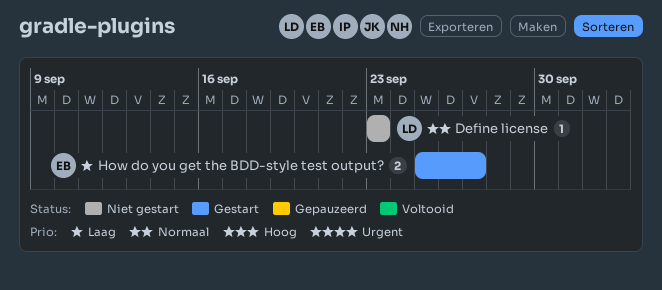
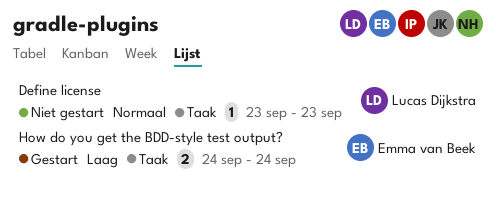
How do you get the BDD-style test output?, start: Sep 25 -> Sep 24
How do you get the BDD-style test output?, due: Sep 27 -> Sep 24

